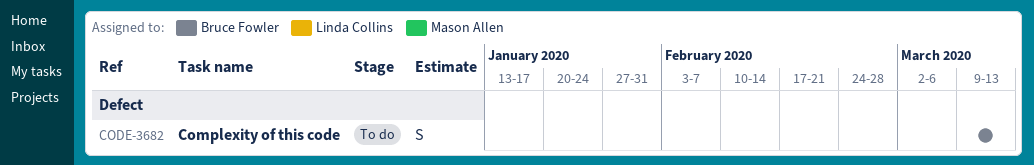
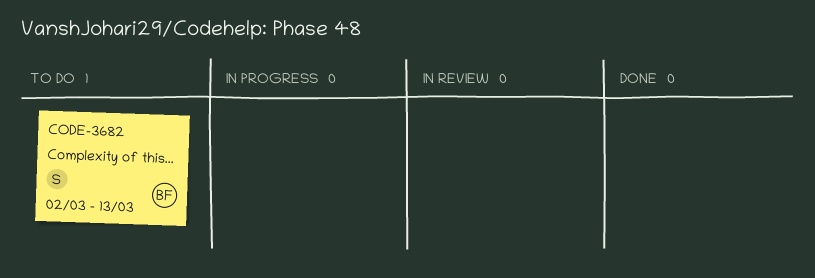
CODE-3682, start: Mar 9 -> Mar 2

